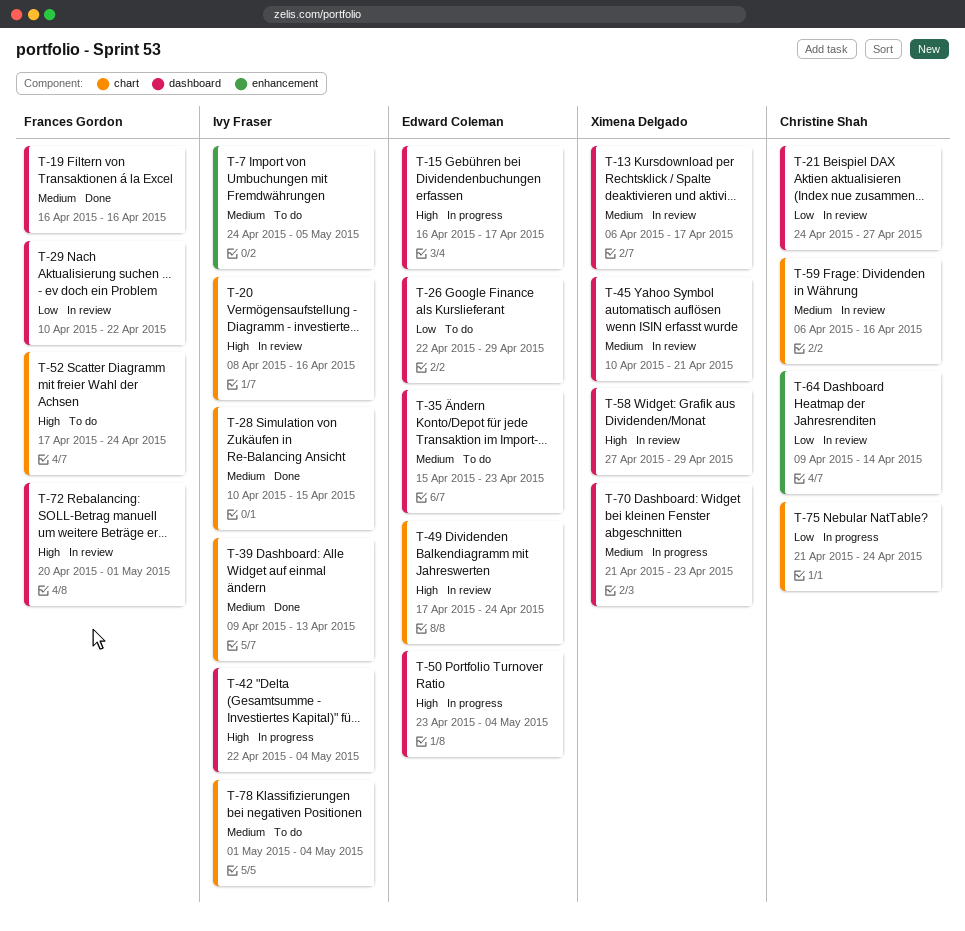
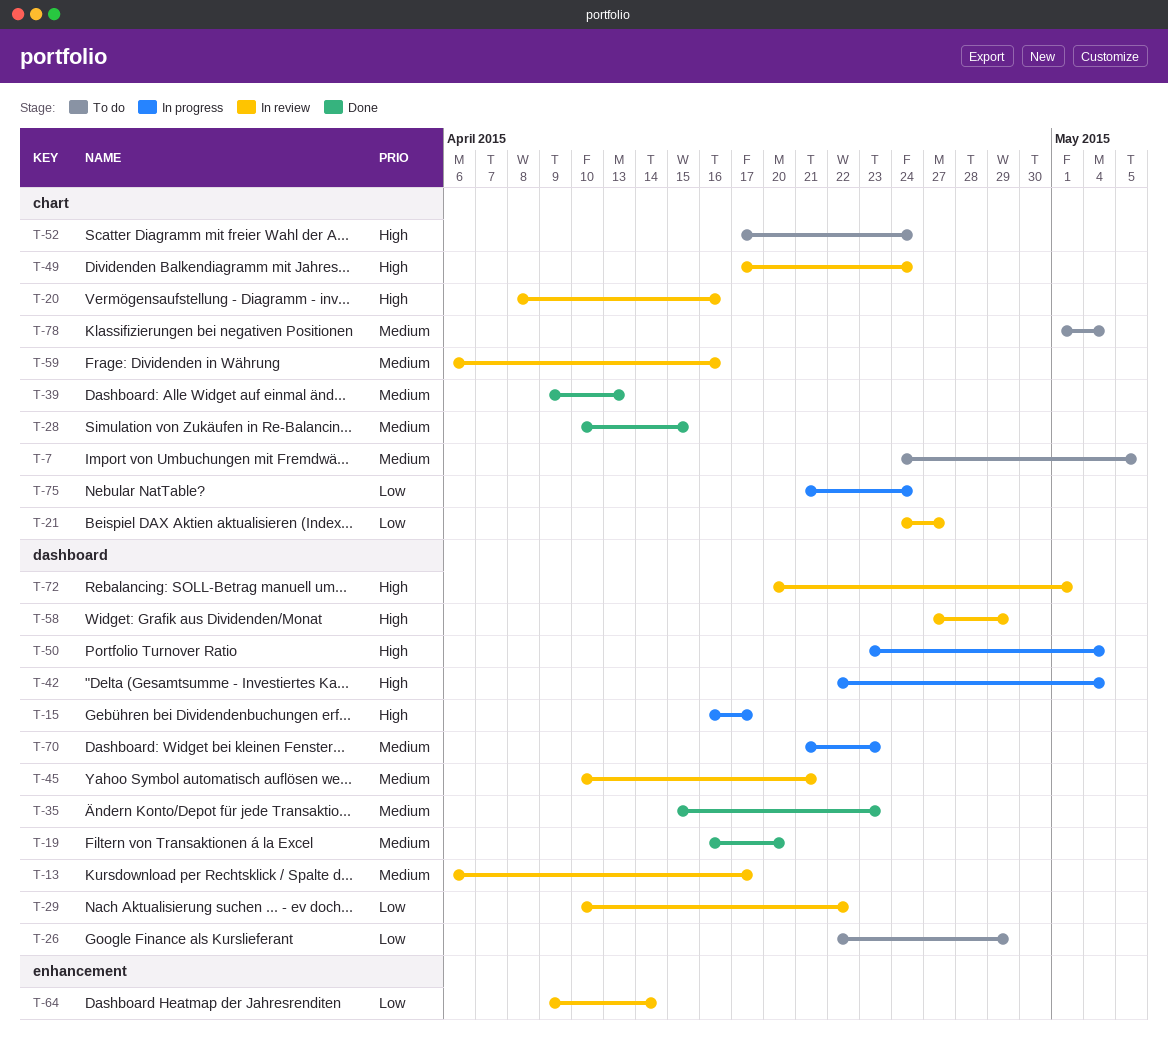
T-7, label: enhancement -> chart
T-19, due: Apr 16 -> Apr 20
T-21, label: dashboard -> chart
T-35, status: To do -> Done

